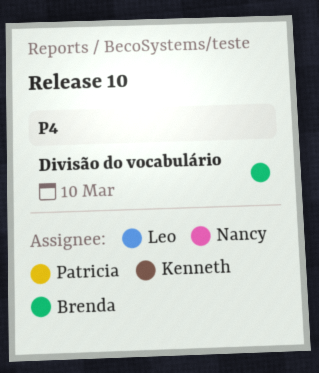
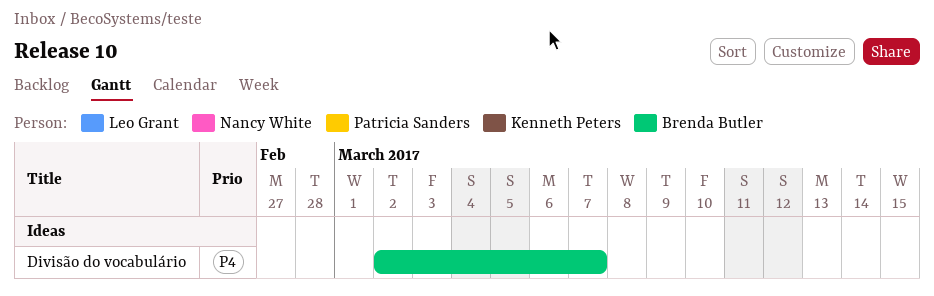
Divisão do vocabulário, due: Mar 10 -> Mar 7

